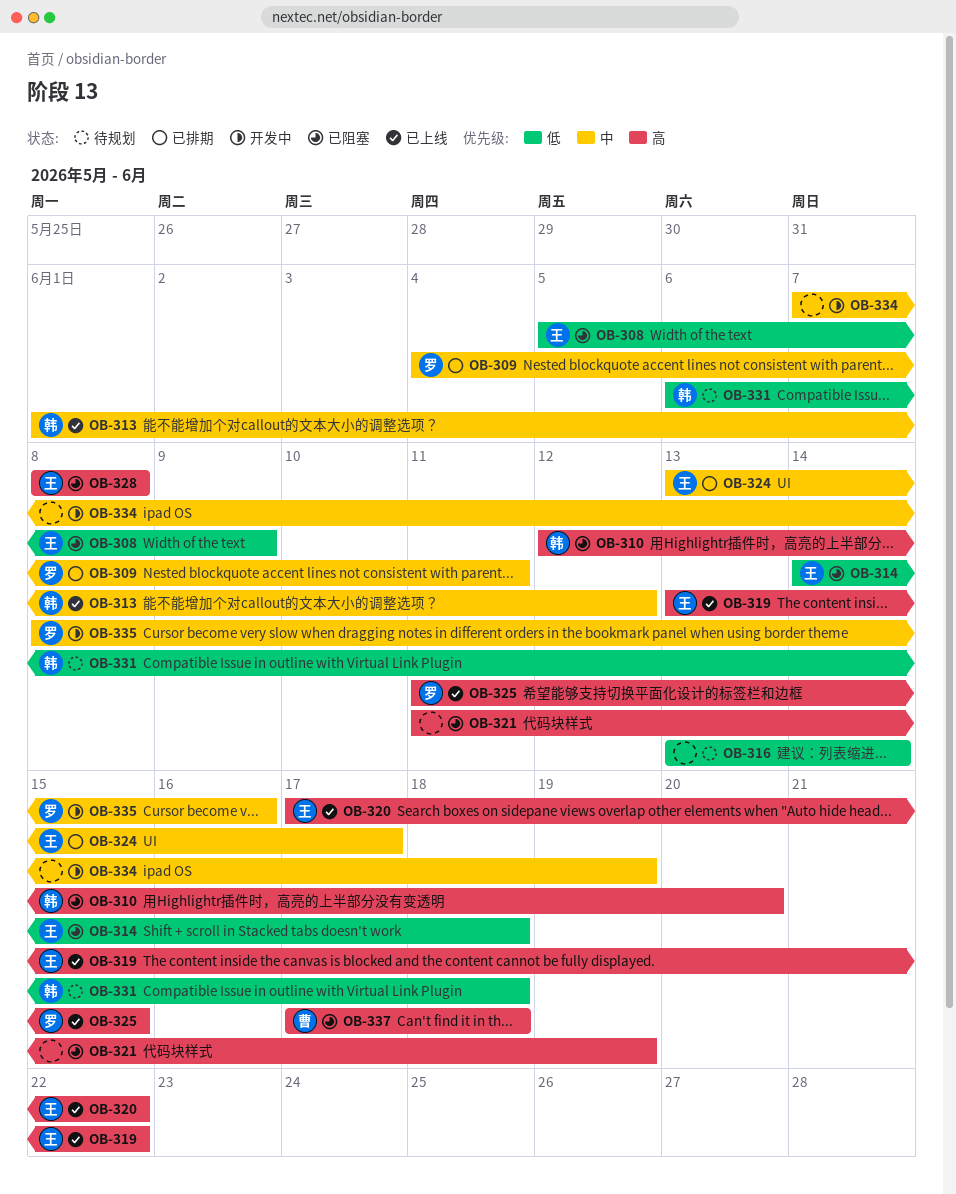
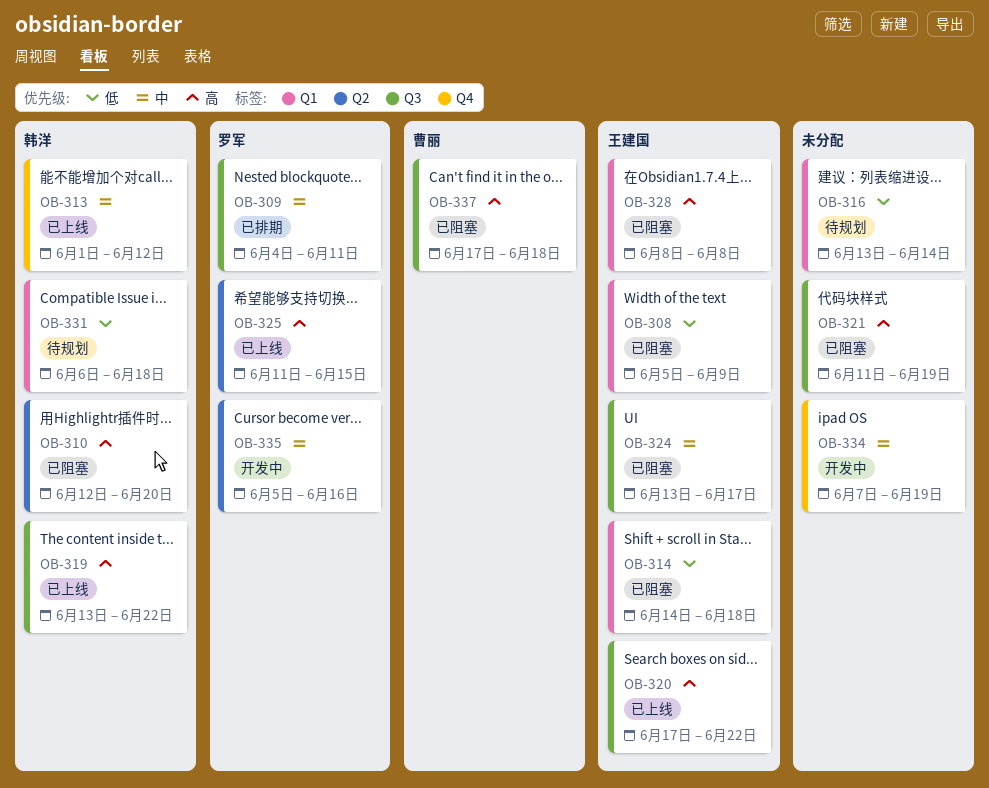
OB-319, owner: 王建国 -> 韩洋
OB-324, status: 已排期 -> 已阻塞
OB-335, start: Jun 8 -> Jun 5

